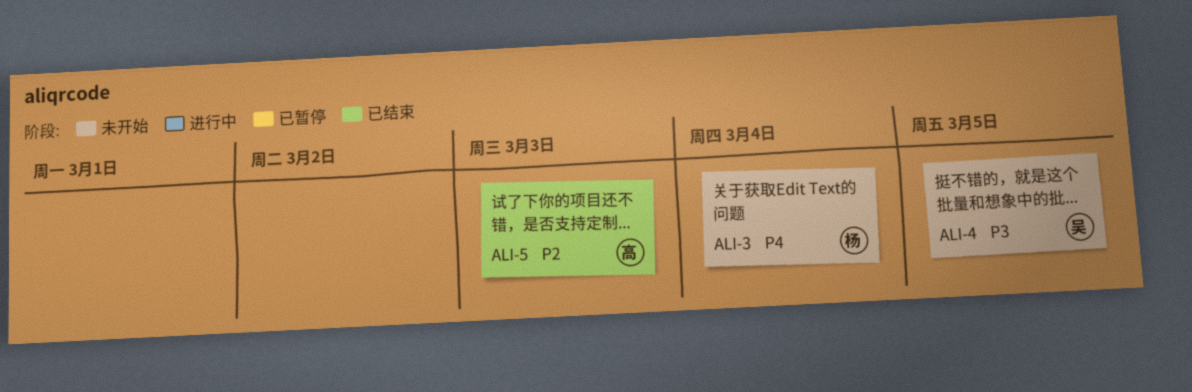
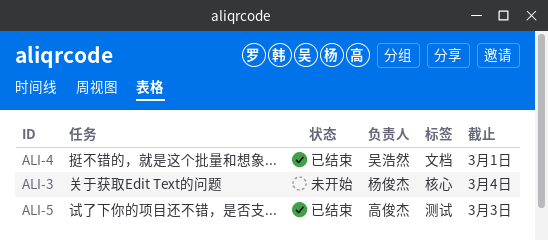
ALI-4, status: 未开始 -> 已结束
ALI-4, due: Mar 5 -> Mar 1

